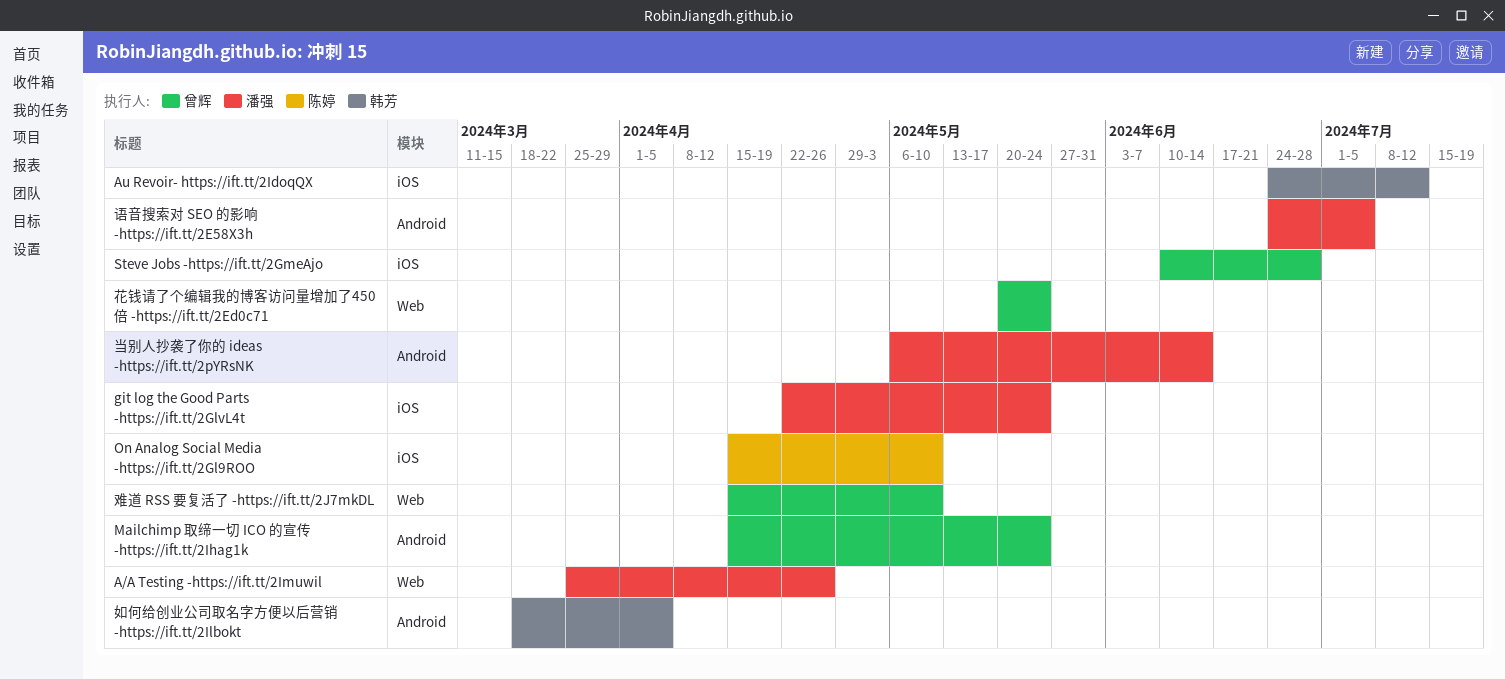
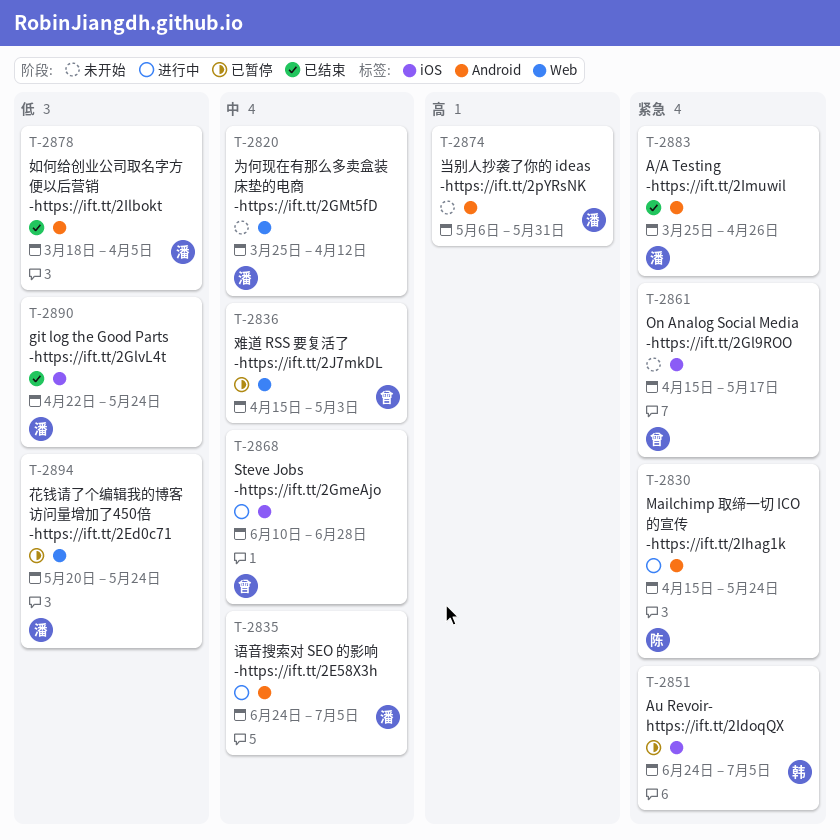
A/A Testing -https://ift.tt/2Imuwil, label: Web -> Android
Au Revoir- https://ift.tt/2IdoqQX, due: Jul 12 -> Jul 5
Mailchimp 取缔一切 ICO 的宣传 -https://ift.tt/2Ihag1k, owner: 曾辉 -> 陈婷
On Analog Social Media -https://ift.tt/2Gl9ROO, owner: 陈婷 -> 曾辉
On Analog Social Media -https://ift.tt/2Gl9ROO, due: May 10 -> May 17
为何现在有那么多卖盒装床垫的电商 -https://ift.tt/2GMt5fD: none -> present
如何给创业公司取名字方便以后营销 -https://ift.tt/2Ilbokt, owner: 韩芳 -> 潘强
当别人抄袭了你的 ideas -https://ift.tt/2pYRsNK, due: Jun 14 -> May 31
花钱请了个编辑我的博客访问量增加了450倍 -https://ift.tt/2Ed0c71, owner: 曾辉 -> 潘强
难道 RSS 要复活了 -https://ift.tt/2J7mkDL, due: May 10 -> May 3

